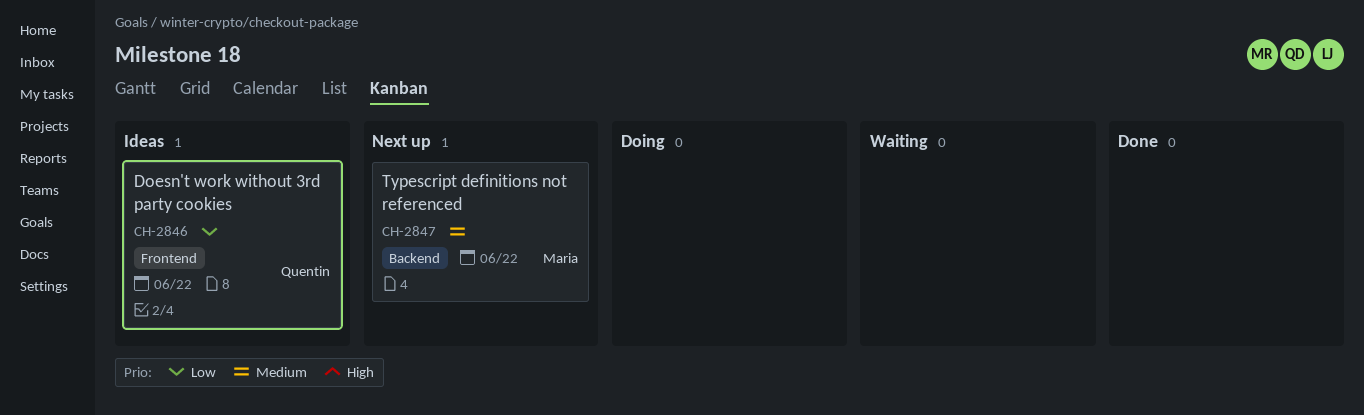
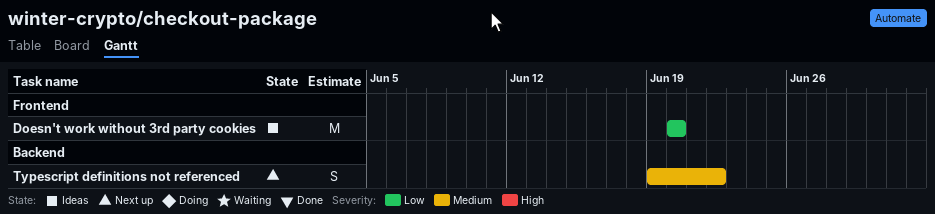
Doesn't work without 3rd party cookies, due: Jun 22 -> Jun 20

